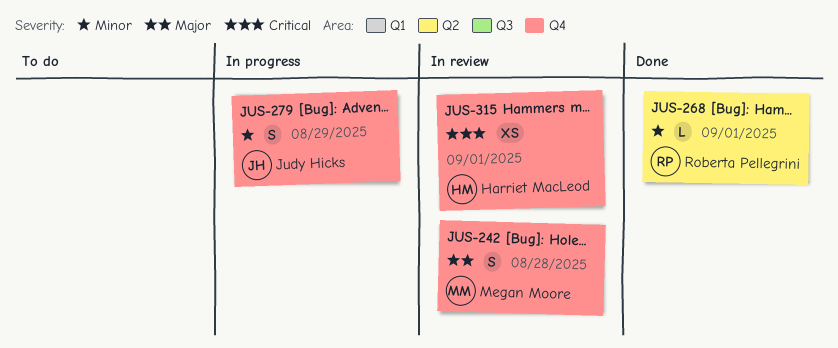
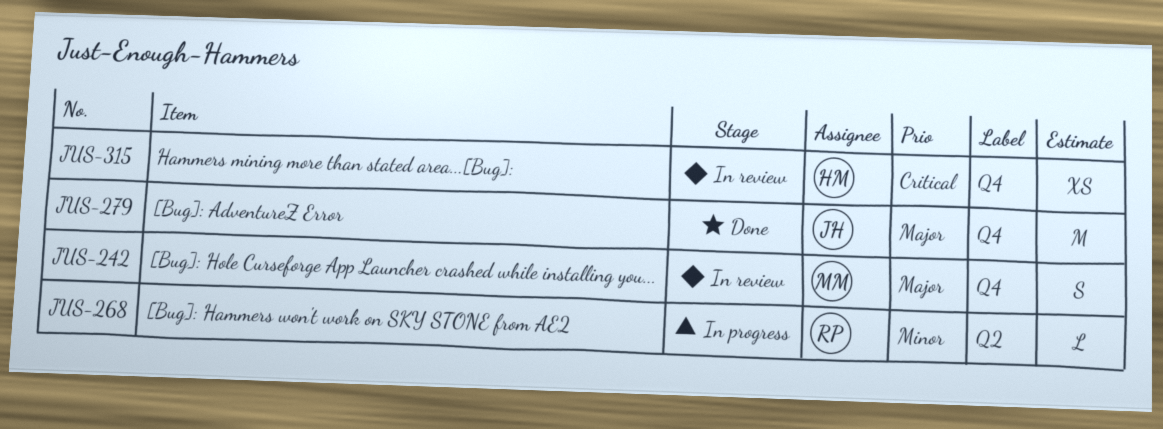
JUS-268, status: Done -> In progress
JUS-279, status: In progress -> Done
JUS-279, priority: Minor -> Major
JUS-279, estimate: S -> M

